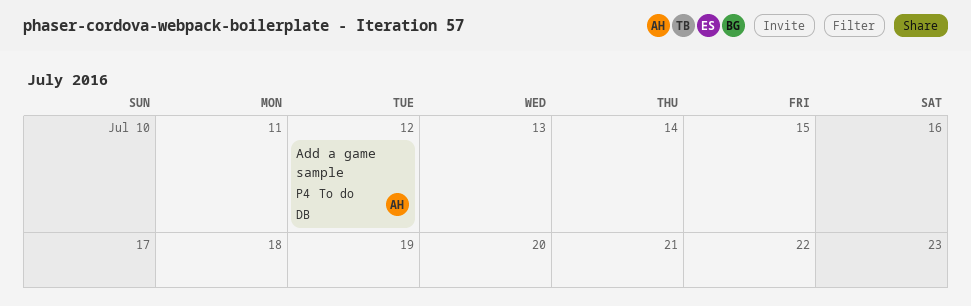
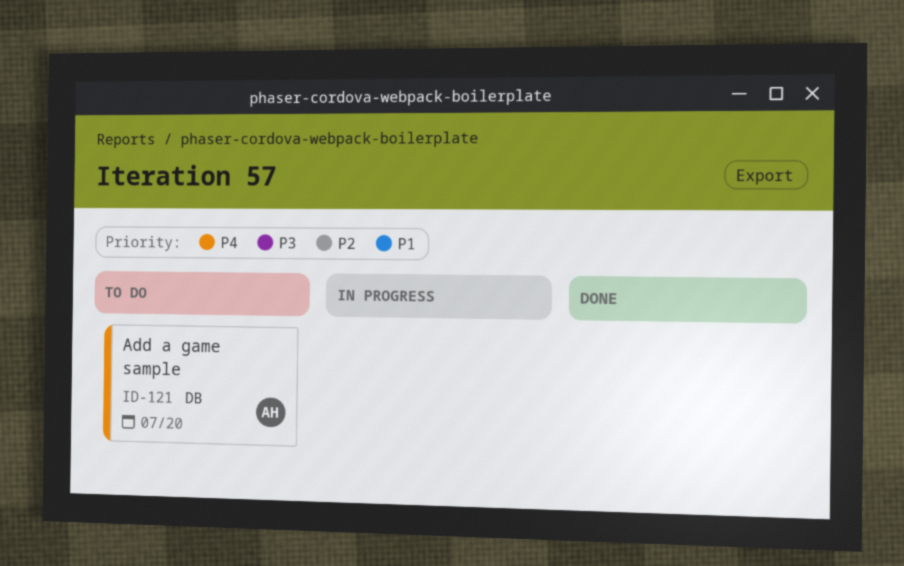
Add a game sample, due: Jul 12 -> Jul 20

